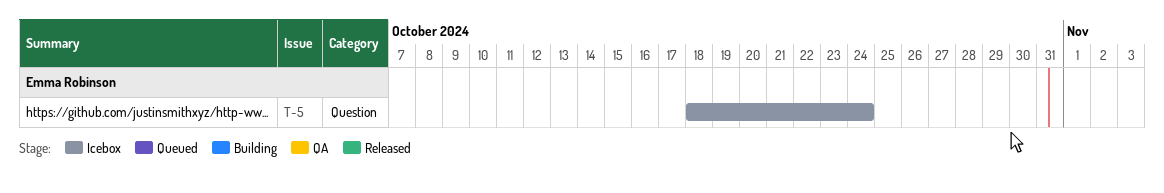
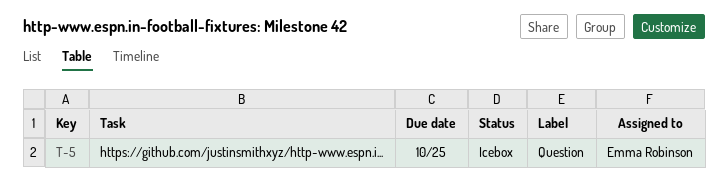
T-5, due: Oct 24 -> Oct 25

